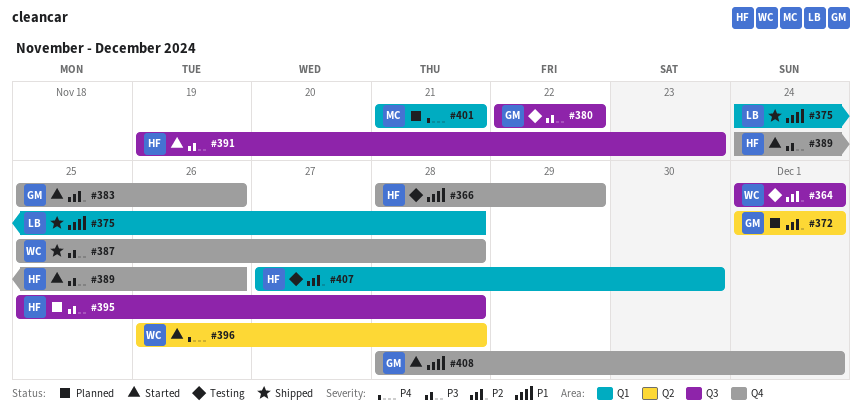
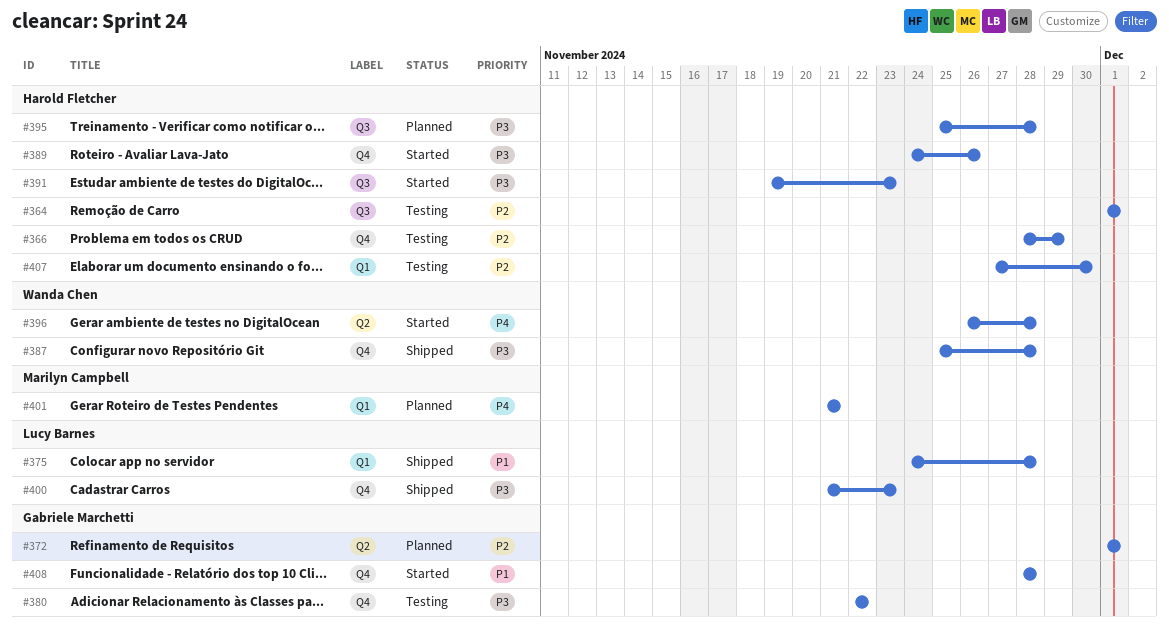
#364, owner: Wanda Chen -> Harold Fletcher
#366, priority: P1 -> P2
#380, label: Q3 -> Q4
#383: present -> none
#400: none -> present
#408, due: Dec 1 -> Nov 28

